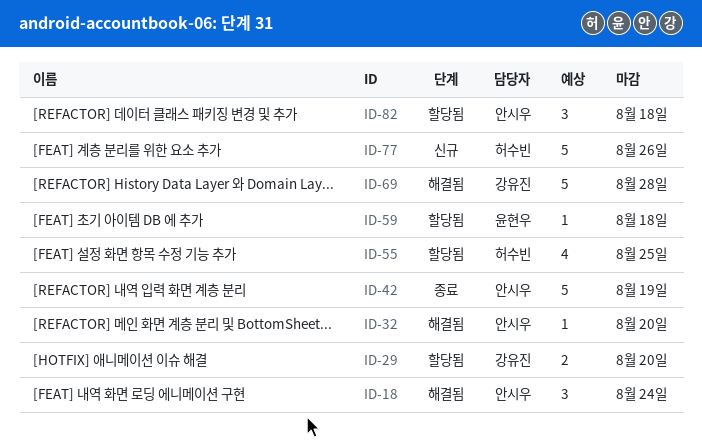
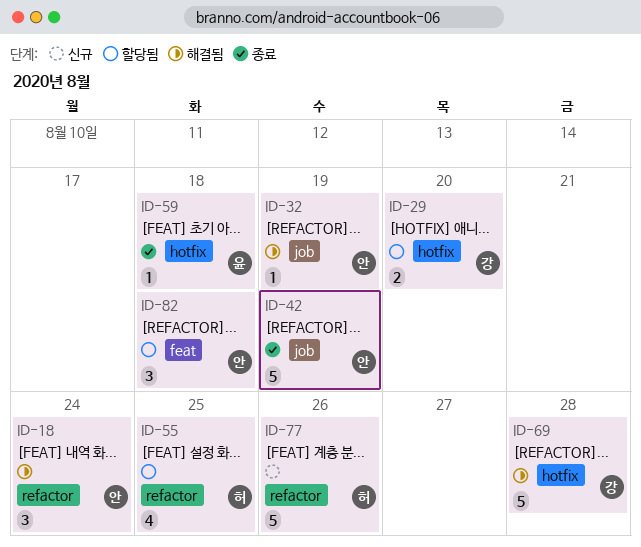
ID-32, due: Aug 20 -> Aug 19
ID-59, status: 할당됨 -> 종료

